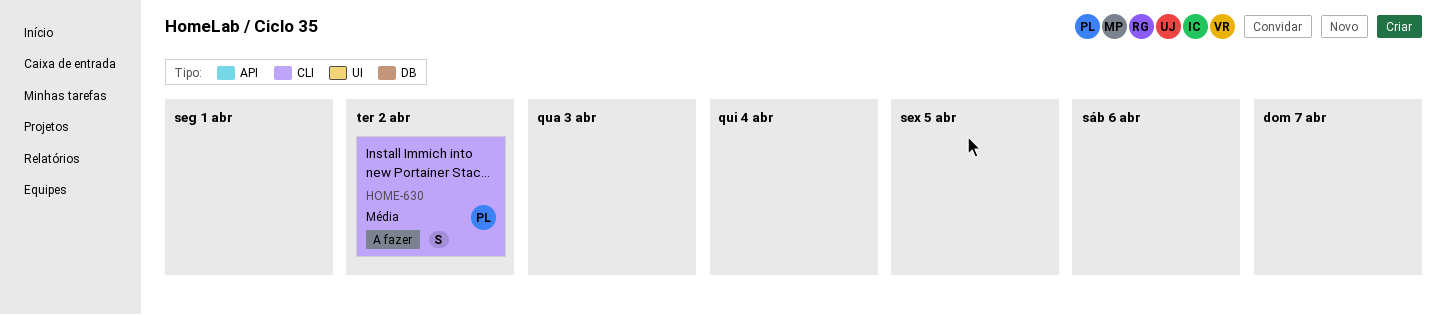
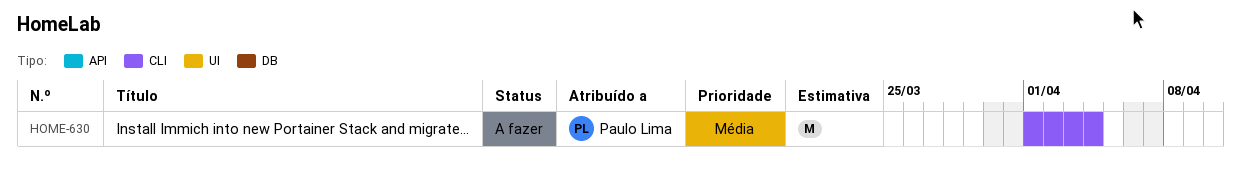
HOME-630, estimate: S -> M
HOME-630, due: Apr 2 -> Apr 4

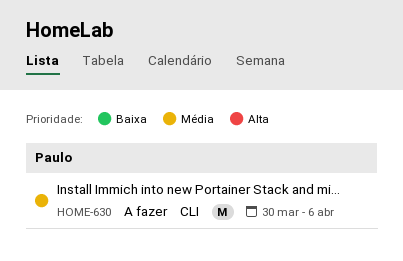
HOME-630, start: Apr 1 -> Mar 30
HOME-630, due: Apr 4 -> Apr 6

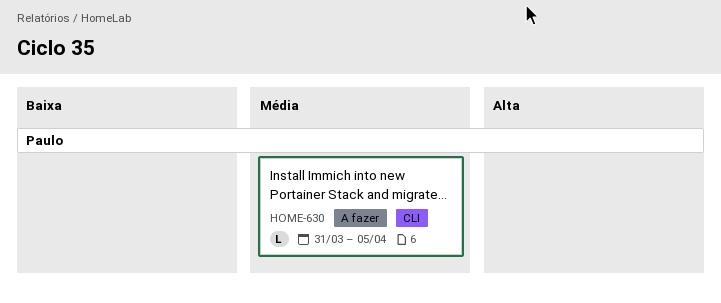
HOME-630, estimate: M -> L
HOME-630, start: Mar 30 -> Mar 31
HOME-630, due: Apr 6 -> Apr 5

